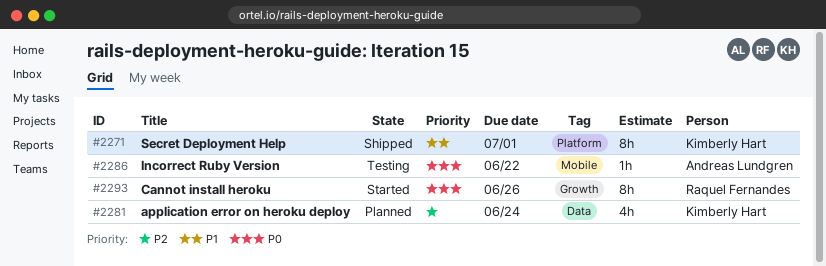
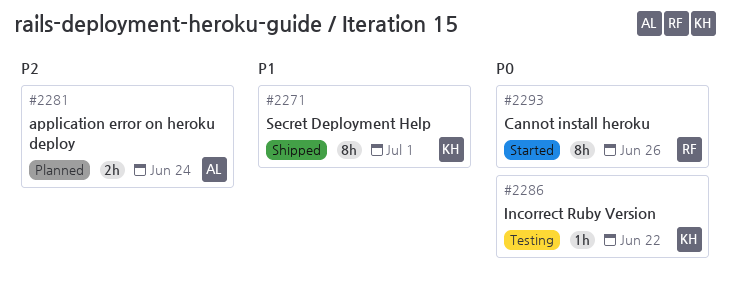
#2281, owner: Kimberly Hart -> Andreas Lundgren
#2281, estimate: 4h -> 2h
#2286, owner: Andreas Lundgren -> Kimberly Hart

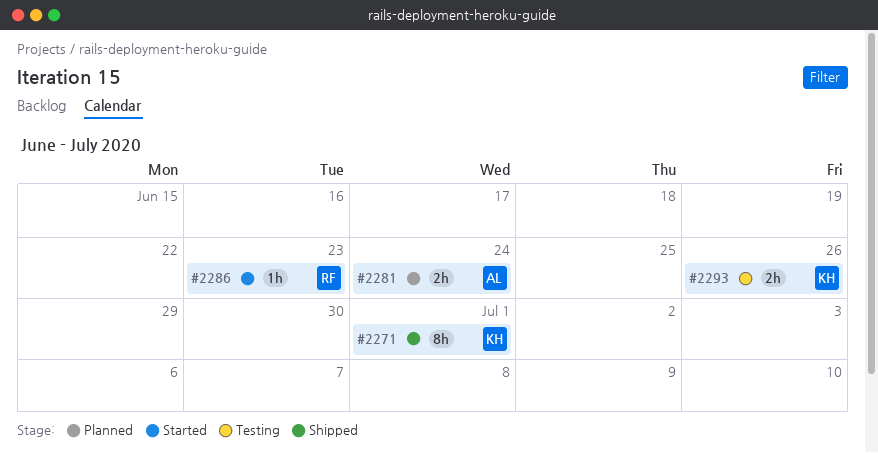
#2286, status: Testing -> Started
#2286, owner: KH -> RF
#2286, due: Jun 22 -> Jun 23
#2293, status: Started -> Testing
#2293, owner: RF -> KH
#2293, estimate: 8h -> 2h

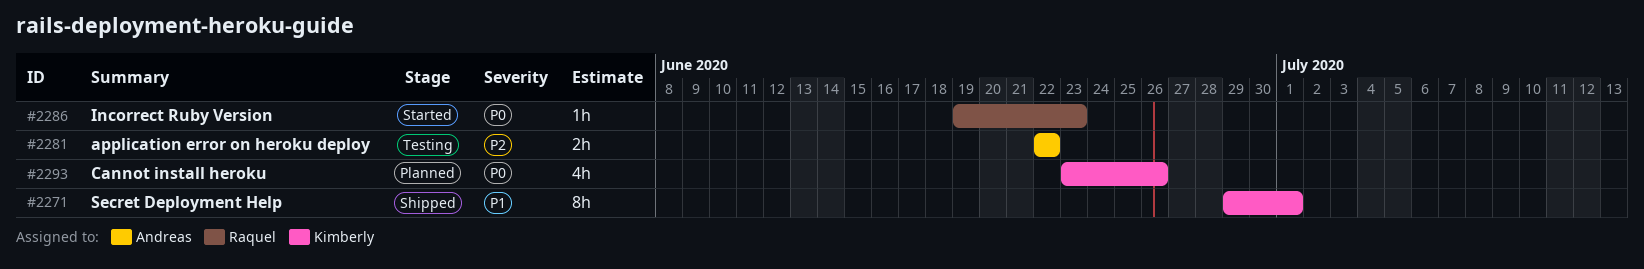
#2281, status: Planned -> Testing
#2281, due: Jun 24 -> Jun 22
#2293, status: Testing -> Planned
#2293, estimate: 2h -> 4h

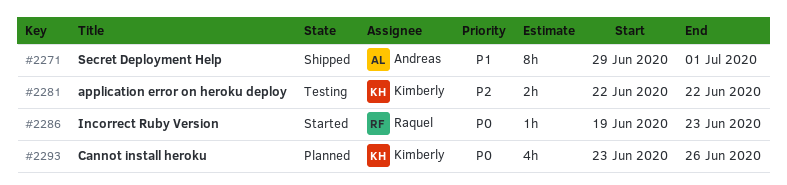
#2271, owner: Kimberly -> Andreas
#2281, owner: Andreas -> Kimberly

